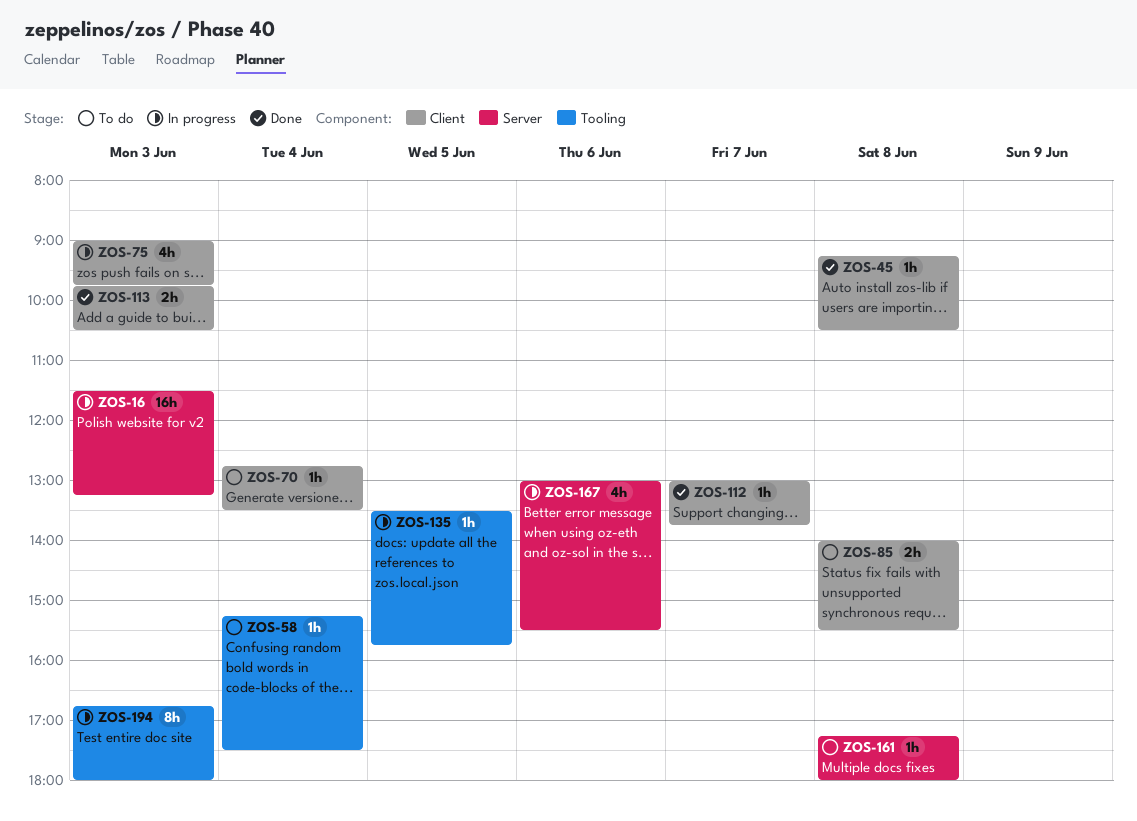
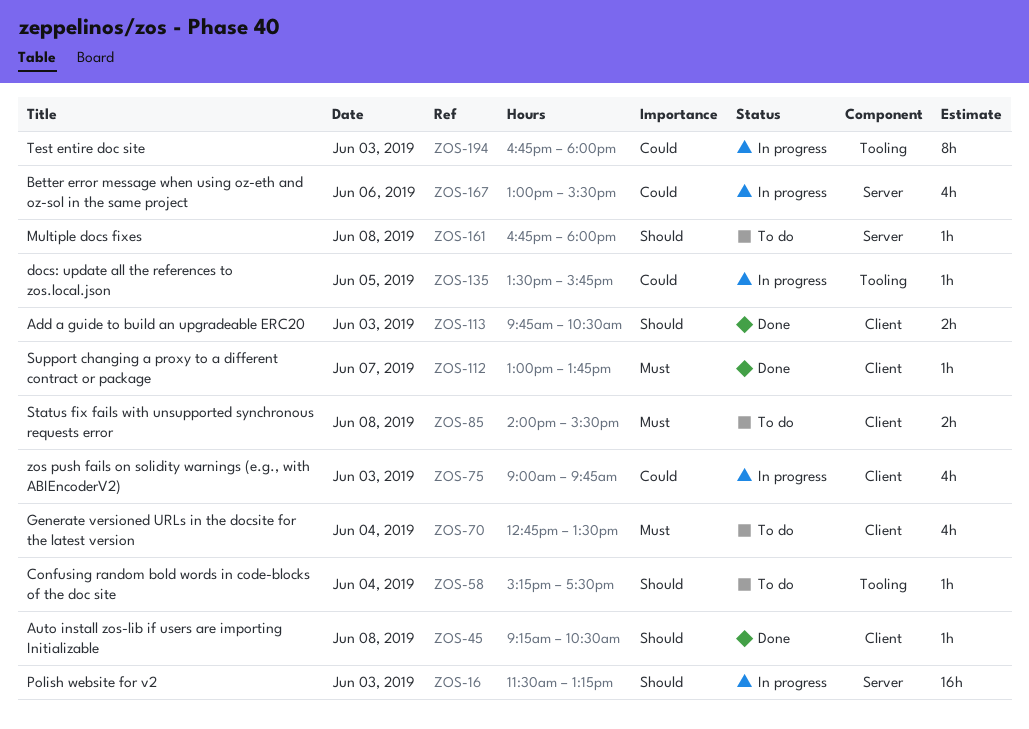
ZOS-70, estimate: 1h -> 4h
ZOS-161, begins: 17:15 -> 16:45

